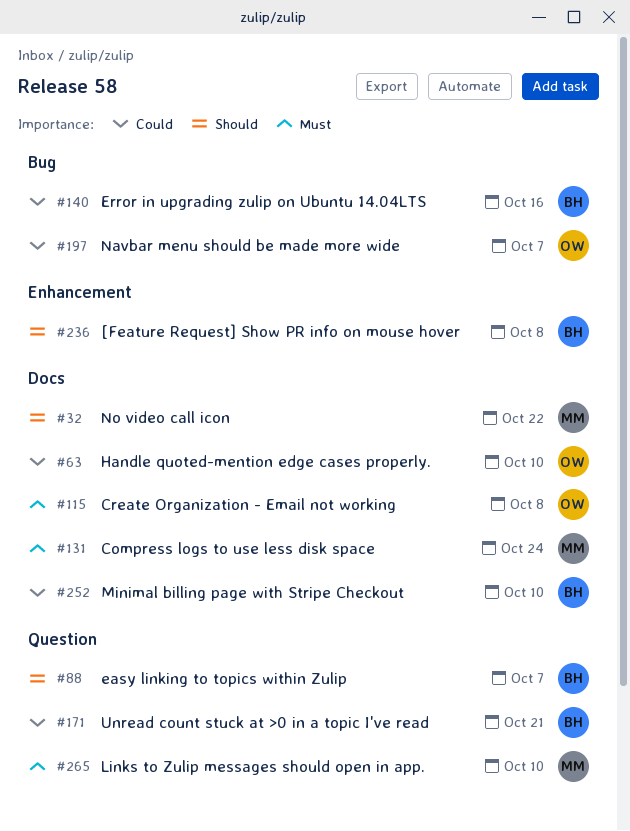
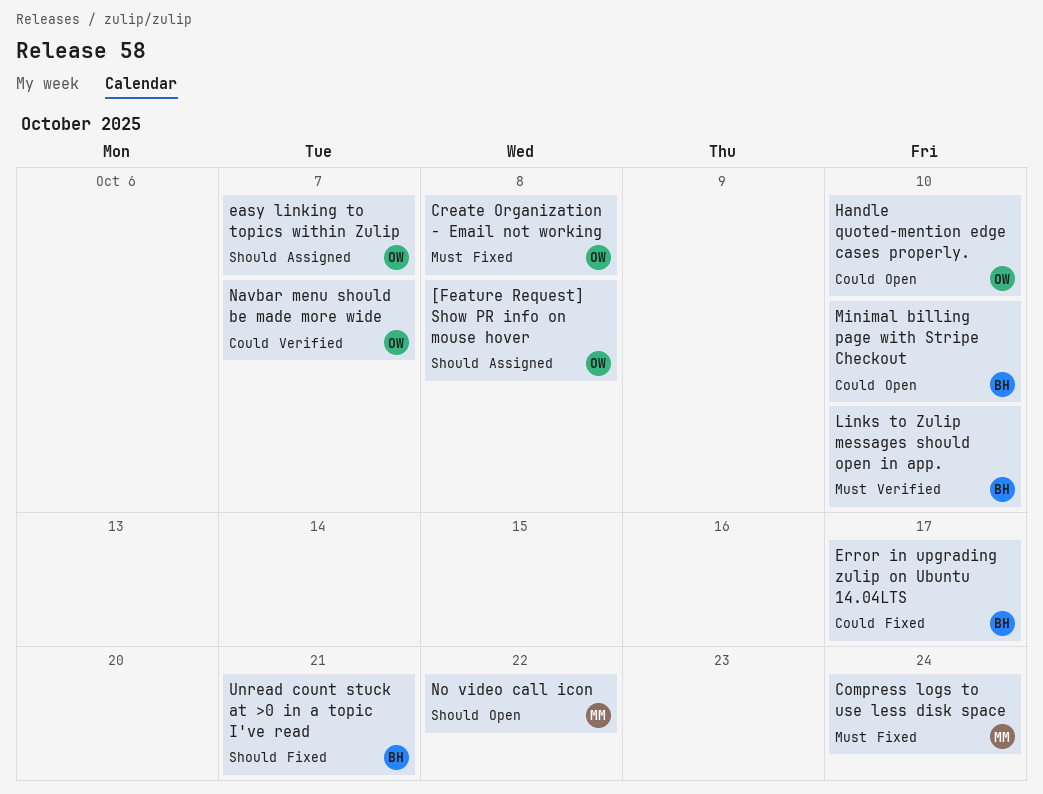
[Feature Request] Show PR info on mouse hover, owner: BH -> OW
easy linking to topics within Zulip, owner: BH -> OW
Error in upgrading zulip on Ubuntu 14.04LTS, due: Oct 16 -> Oct 17
Links to Zulip messages should open in app., owner: MM -> BH
Unread count stuck at >0 in a topic I've read, priority: Could -> Should

